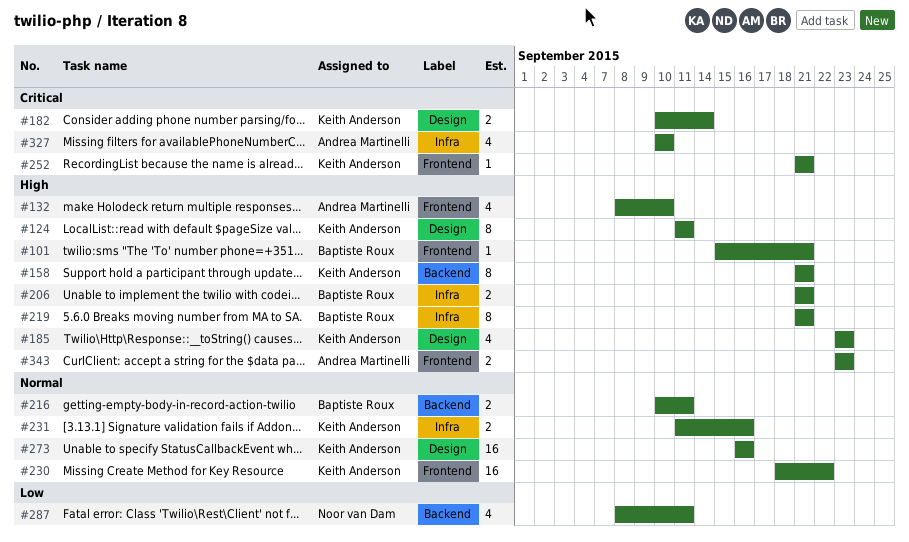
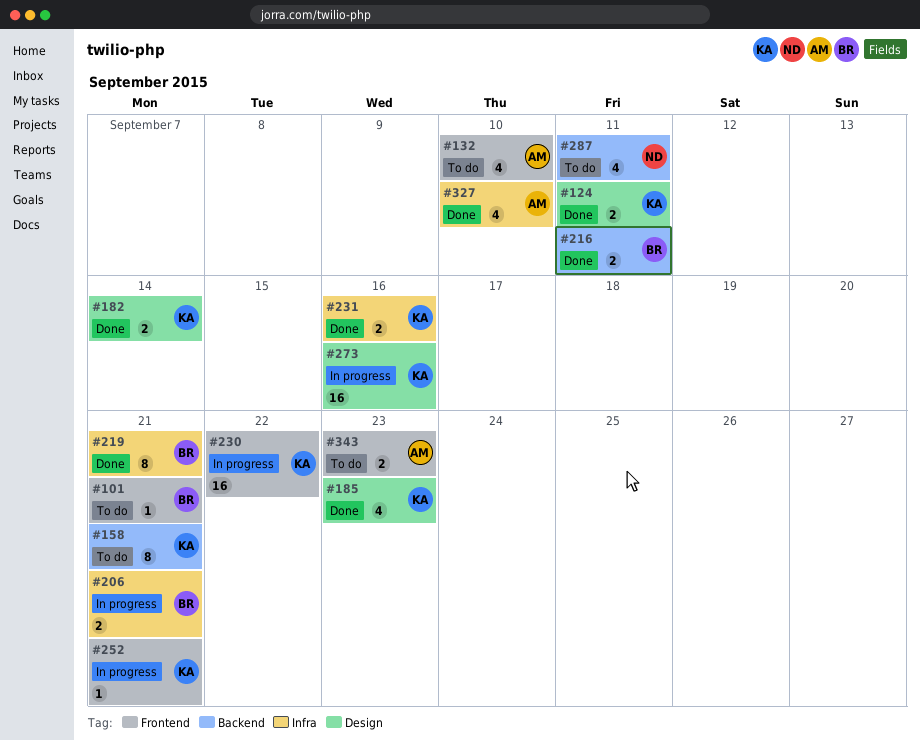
#124, estimate: 8 -> 2

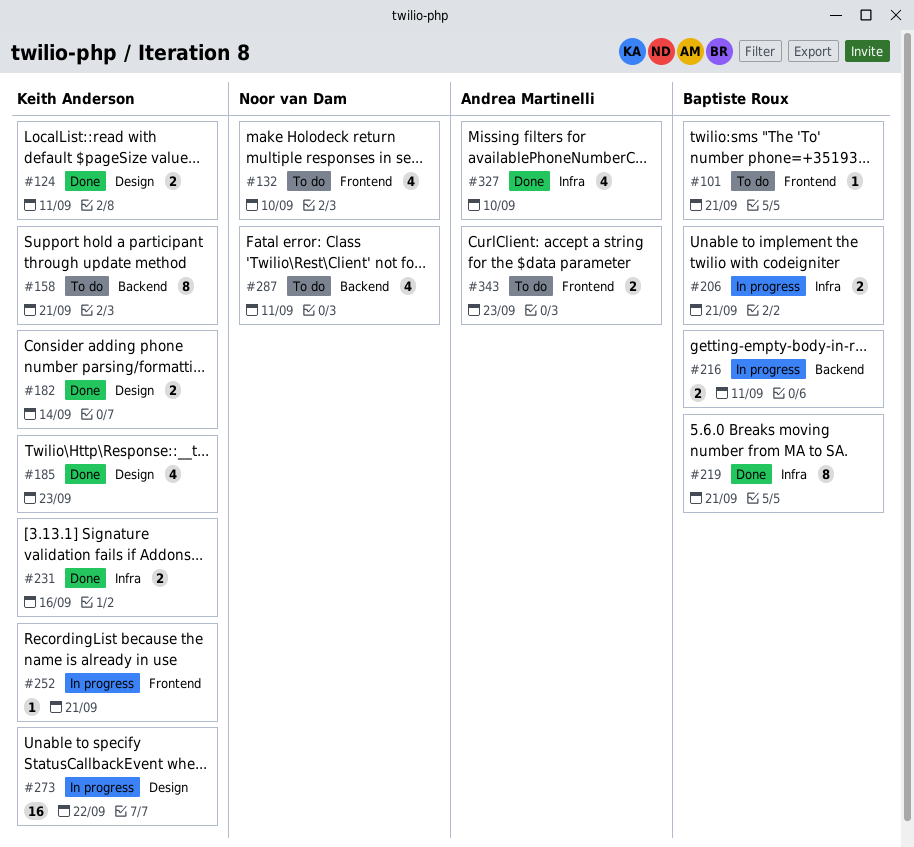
#132, owner: Andrea Martinelli -> Noor van Dam
#216, status: Done -> In progress
#230: present -> none
#273, due: Sep 16 -> Sep 22

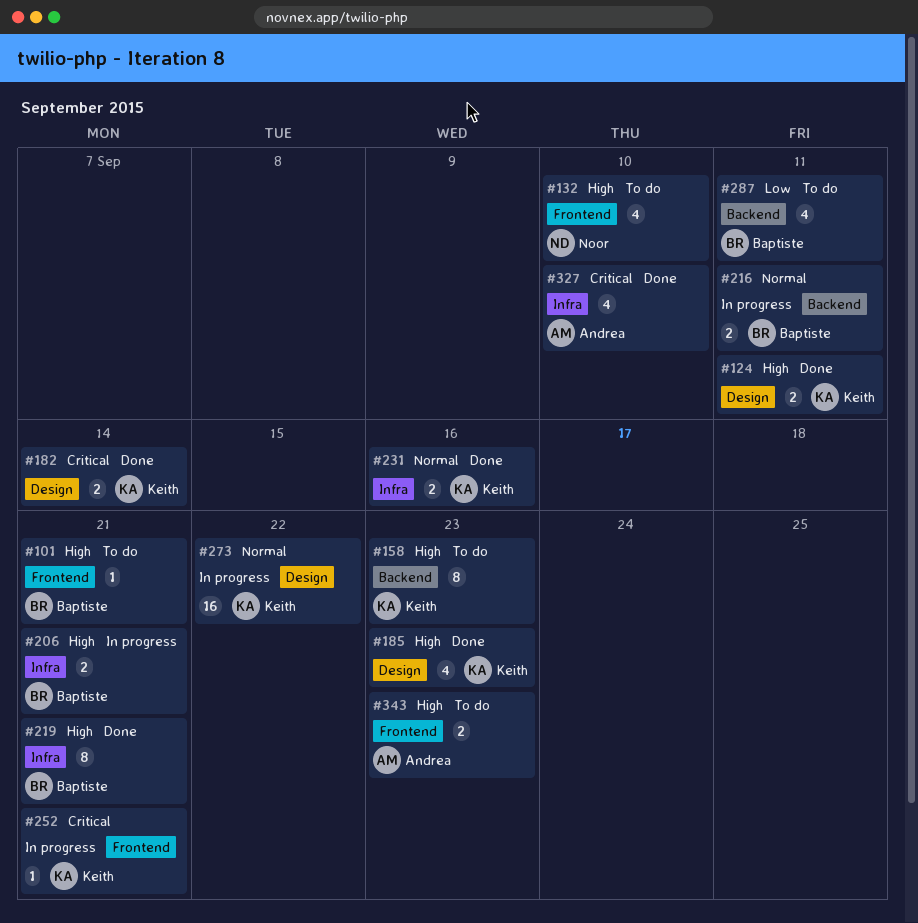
#158, due: Sep 21 -> Sep 23
#287, owner: Noor van Dam -> Baptiste Roux

